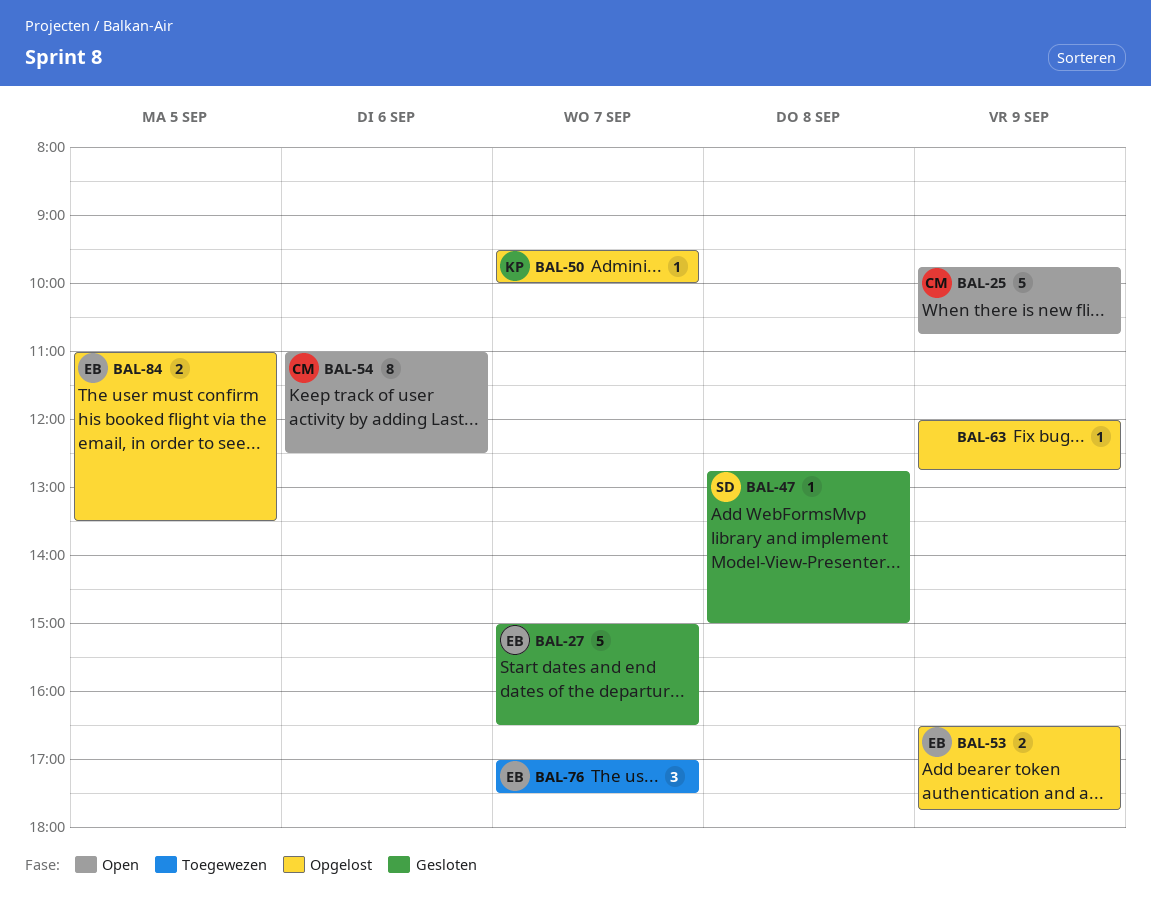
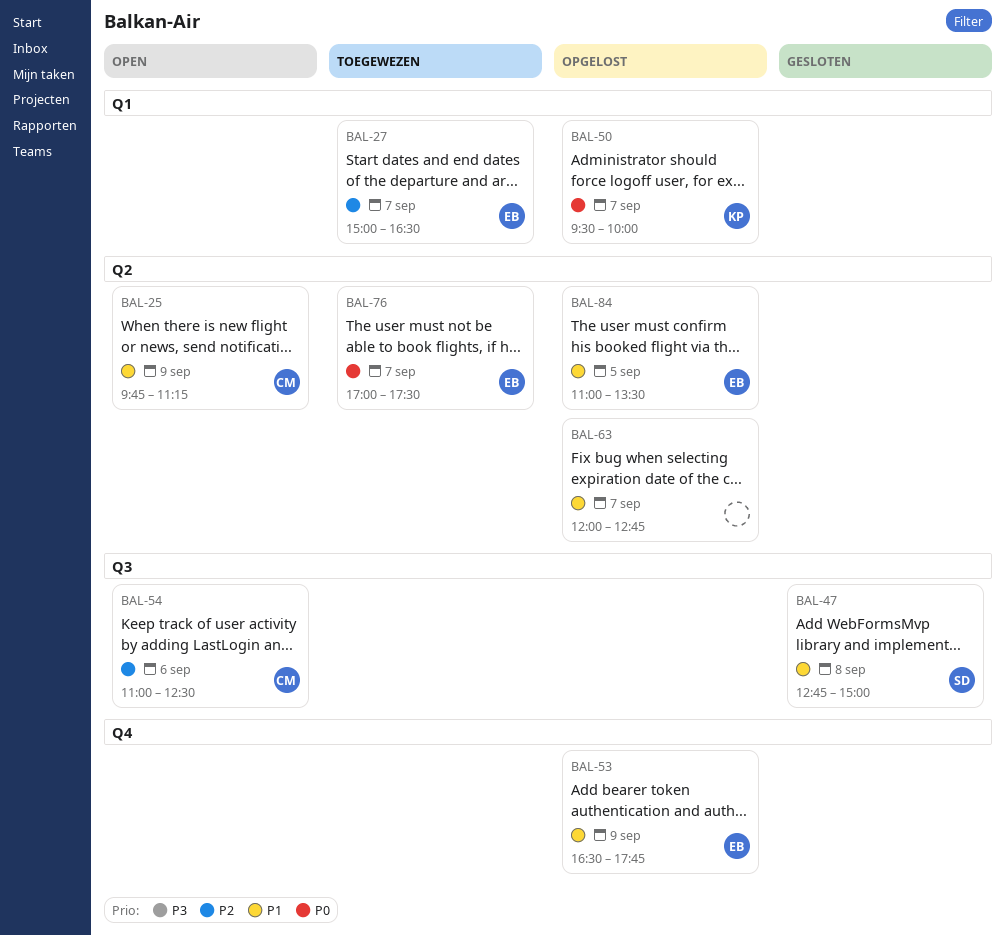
BAL-25, ends: 10:45 -> 11:15
BAL-27, status: Gesloten -> Toegewezen
BAL-63, day: Sep 9 -> Sep 7

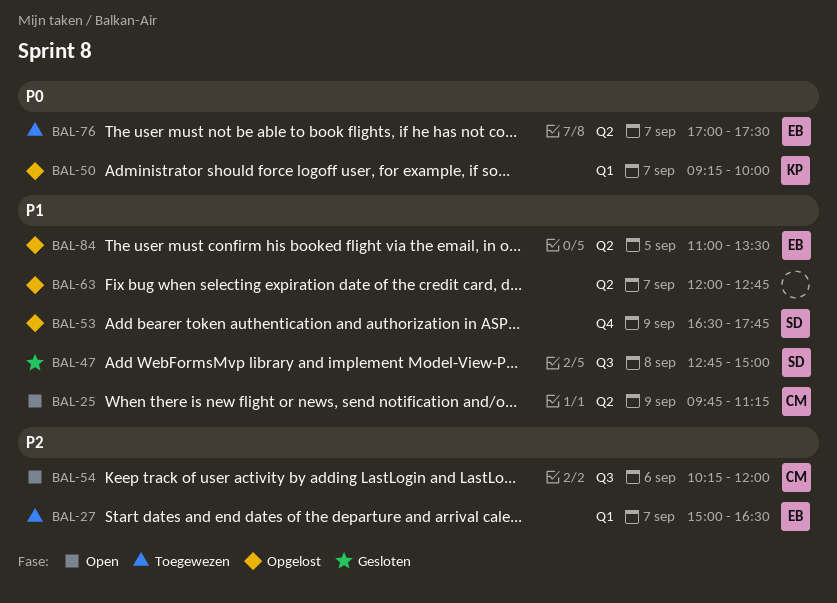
BAL-50, begins: 09:30 -> 09:15
BAL-53, owner: EB -> SD
BAL-54, begins: 11:00 -> 10:15
BAL-54, ends: 12:30 -> 12:00

